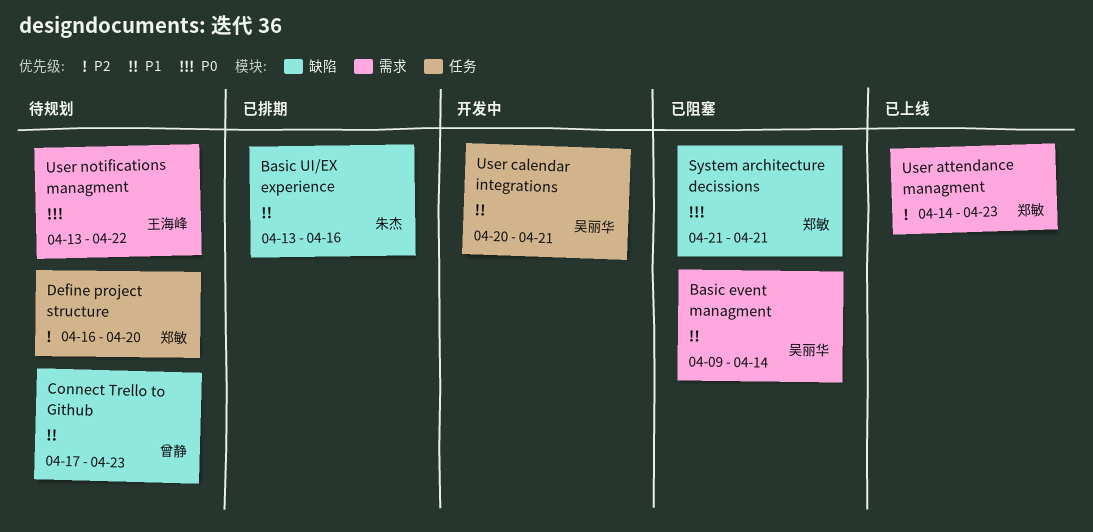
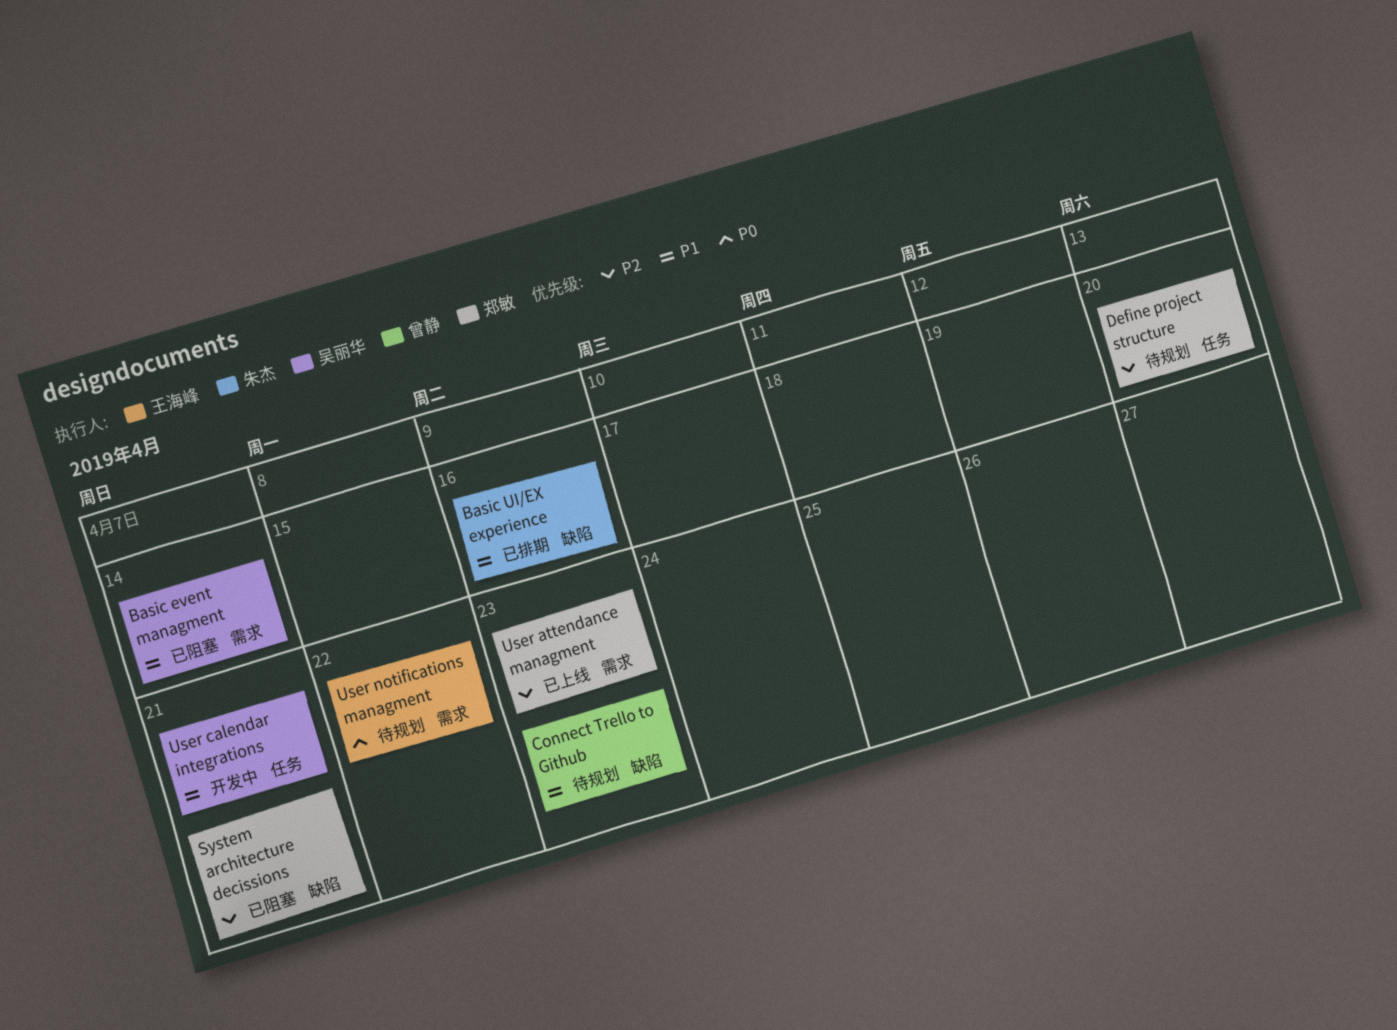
System architecture decissions, priority: P0 -> P2

